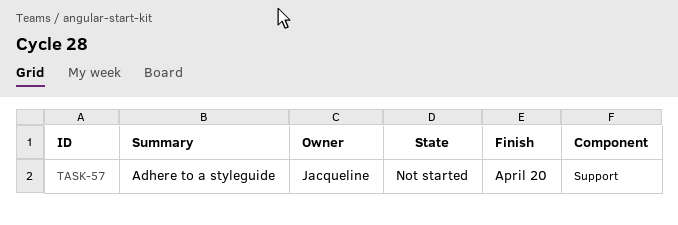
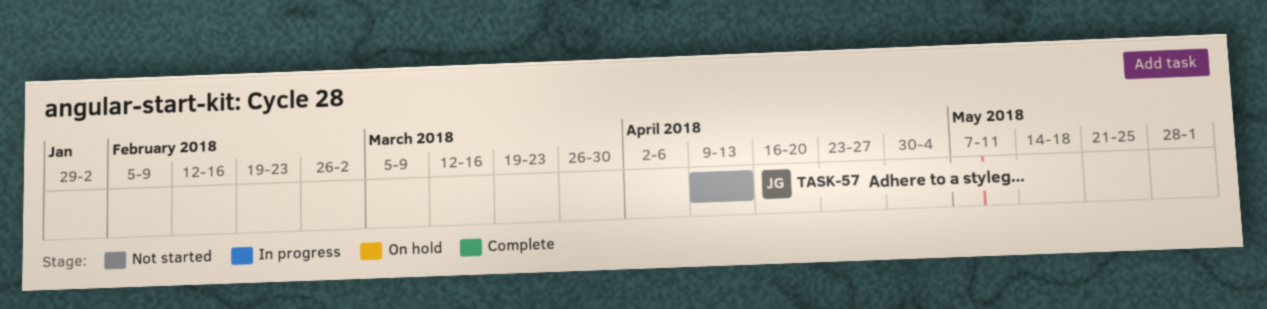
TASK-57, due: Apr 20 -> Apr 13

